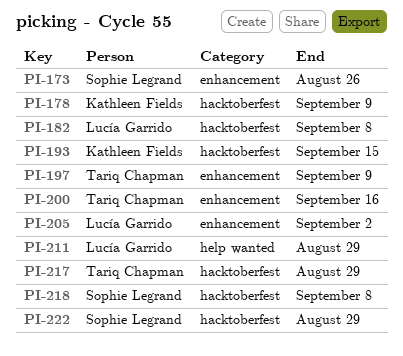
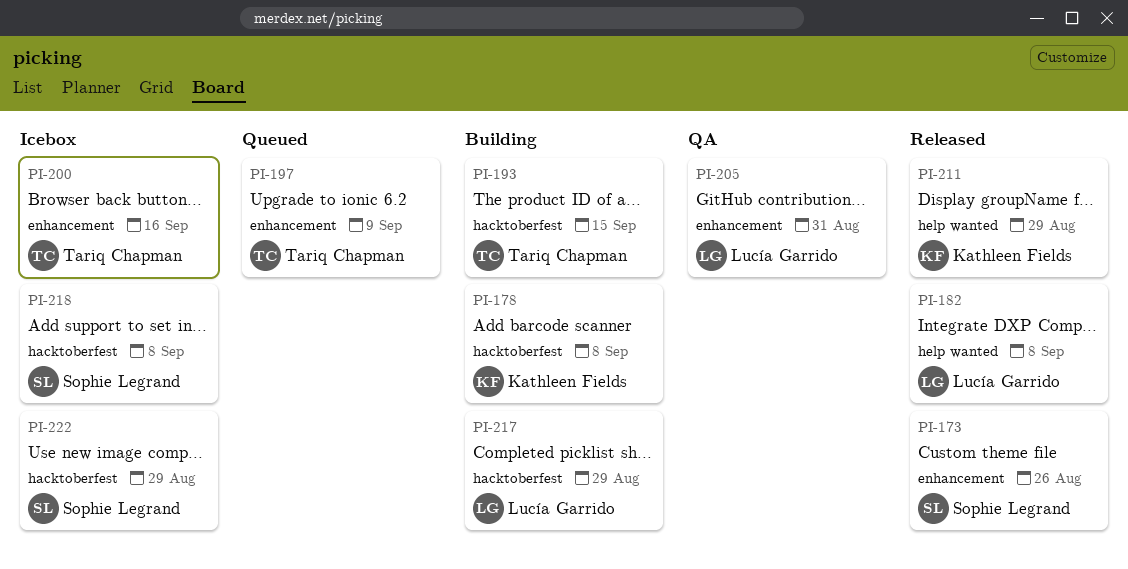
PI-178, due: Sep 9 -> Sep 8
PI-182, label: hacktoberfest -> help wanted
PI-193, owner: Kathleen Fields -> Tariq Chapman
PI-205, due: Sep 2 -> Aug 31
PI-211, owner: Lucía Garrido -> Kathleen Fields
PI-217, owner: Tariq Chapman -> Lucía Garrido

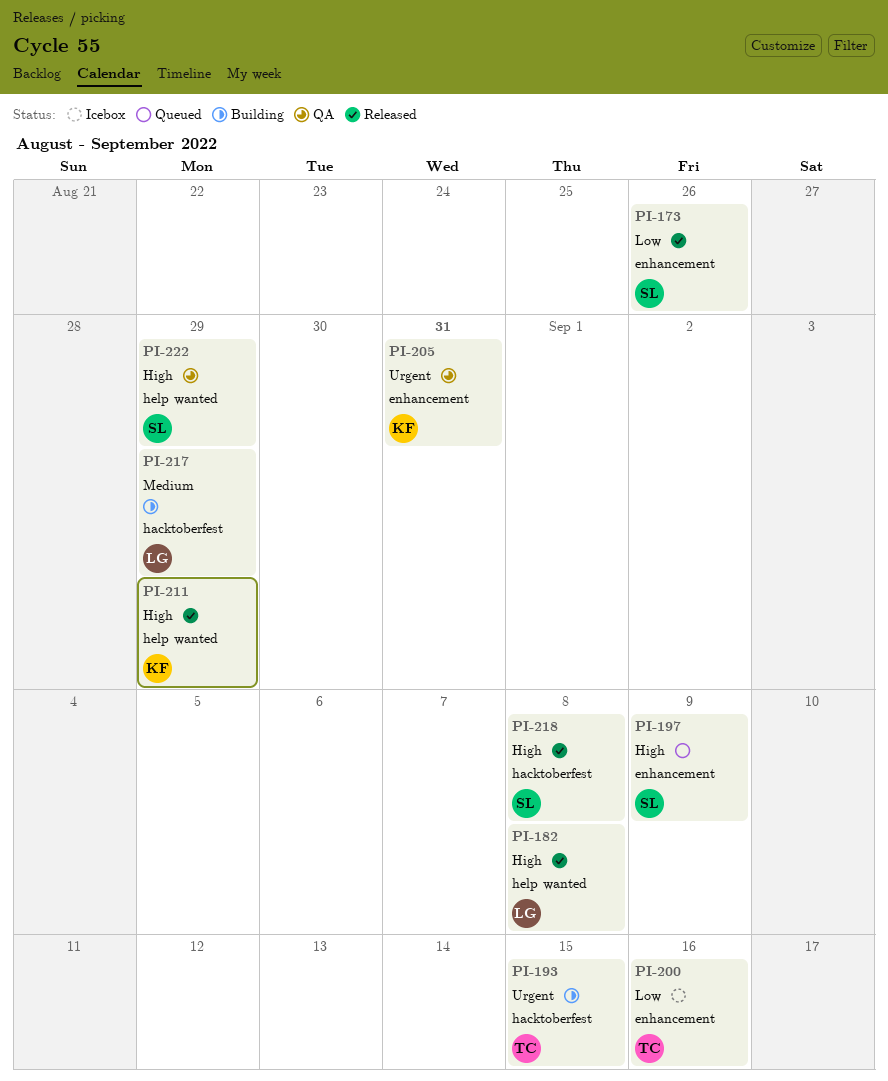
PI-178: present -> none
PI-197, owner: Tariq Chapman -> Sophie Legrand
PI-205, owner: Lucía Garrido -> Kathleen Fields
PI-218, status: Icebox -> Released
PI-222, status: Icebox -> QA
PI-222, label: hacktoberfest -> help wanted

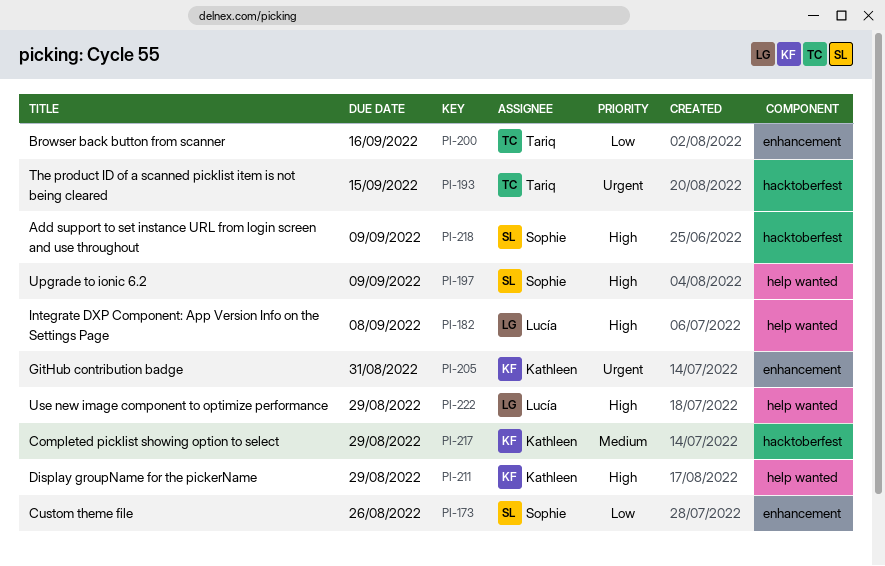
PI-197, label: enhancement -> help wanted
PI-217, owner: Lucía -> Kathleen
PI-218, due: Sep 8 -> Sep 9
PI-222, owner: Sophie -> Lucía

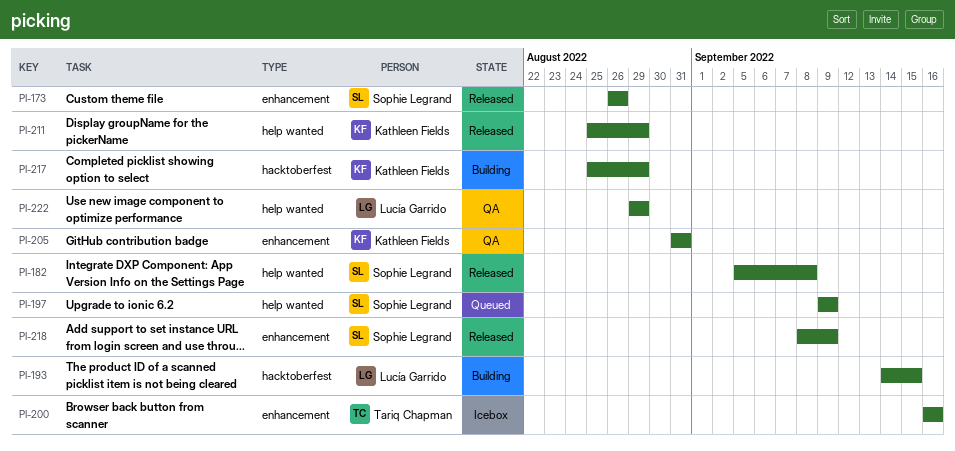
PI-182, owner: Lucía Garrido -> Sophie Legrand
PI-193, owner: Tariq Chapman -> Lucía Garrido
PI-218, label: hacktoberfest -> enhancement

